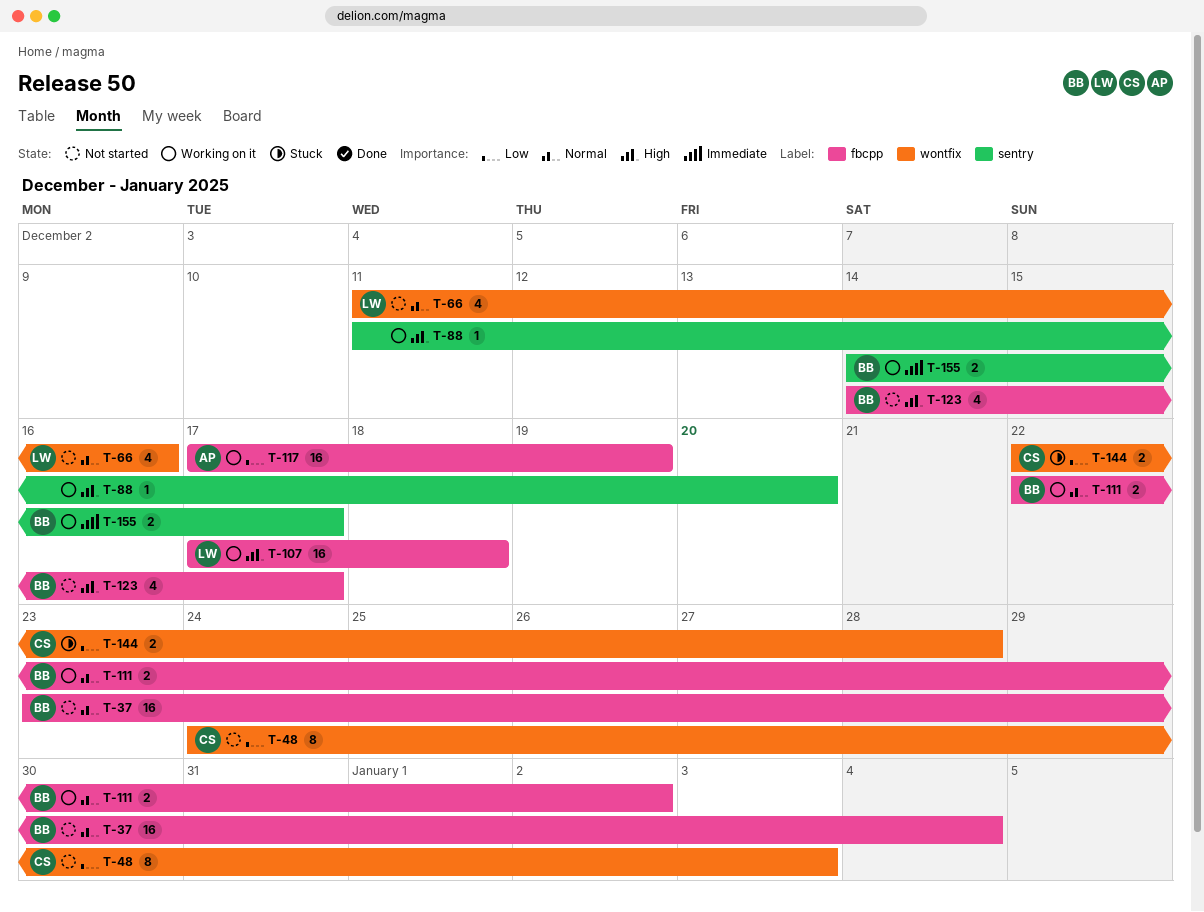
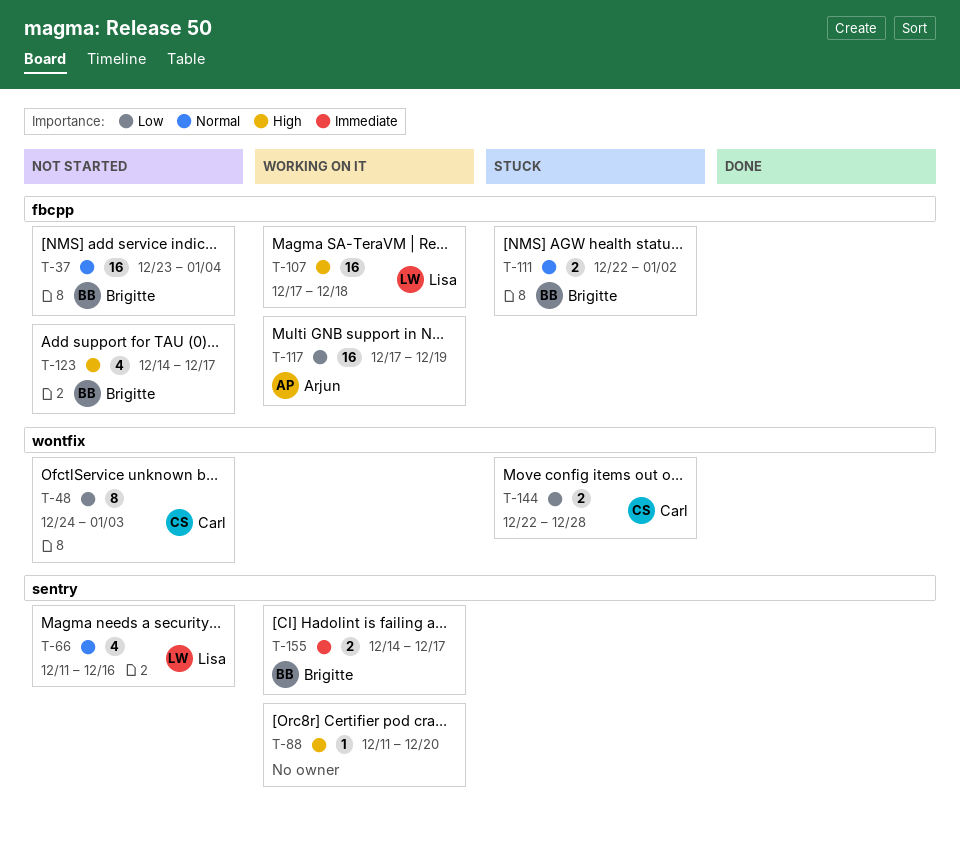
T-66, label: wontfix -> sentry
T-111, status: Working on it -> Stuck

